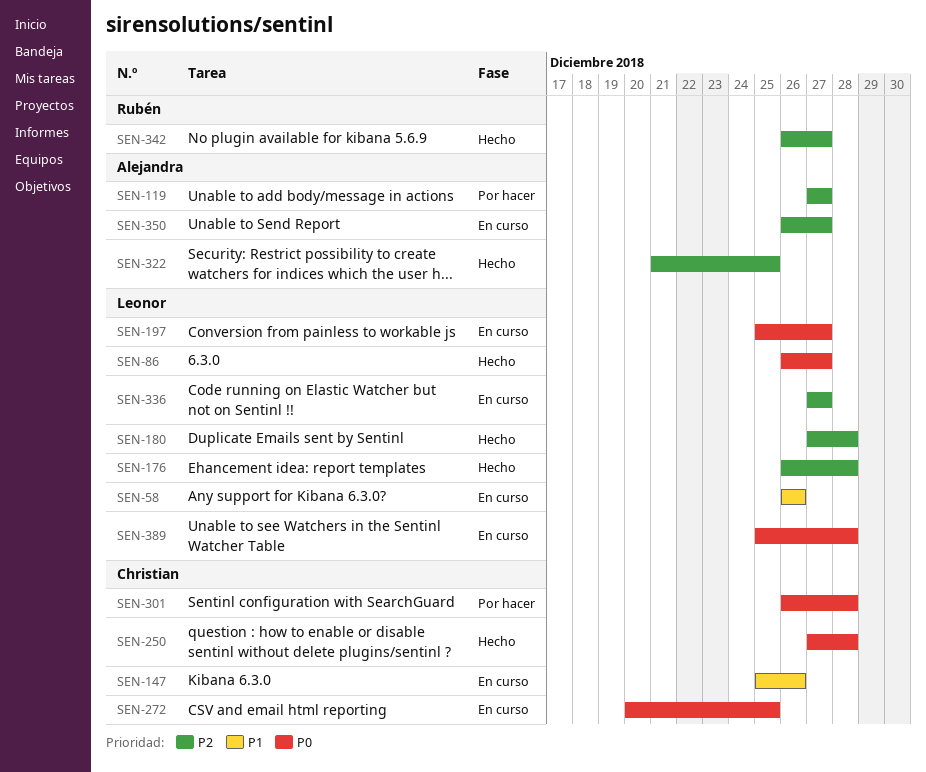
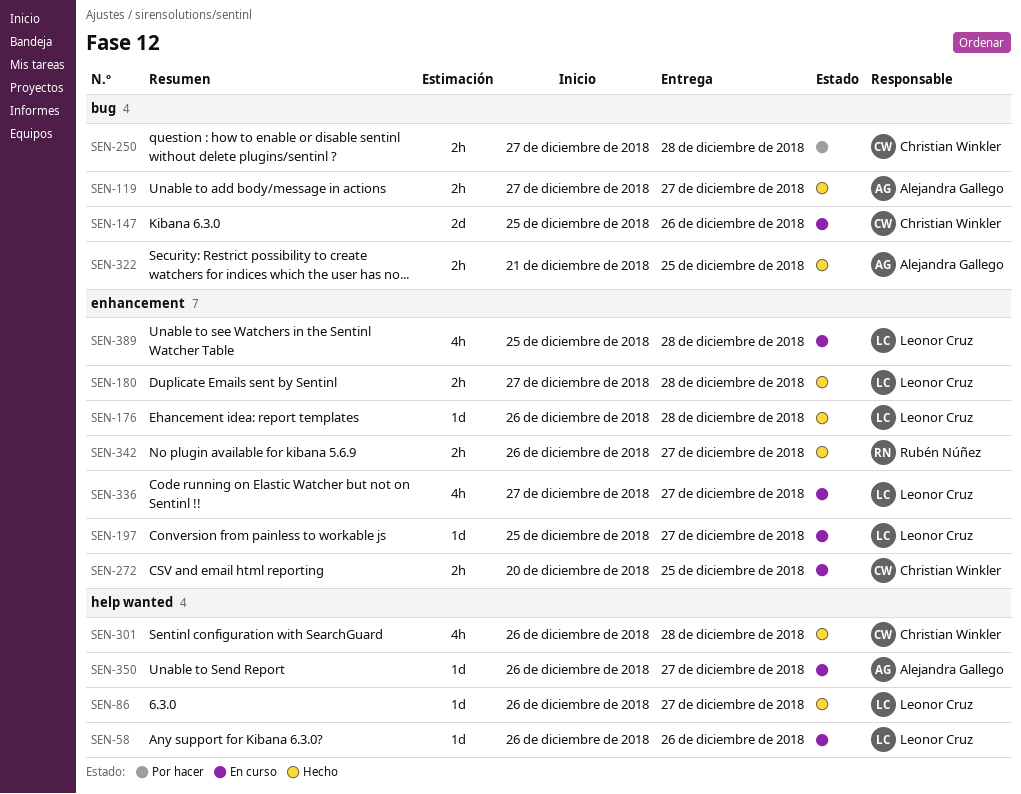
SEN-119, status: Por hacer -> Hecho
SEN-250, status: Hecho -> Por hacer
SEN-301, status: Por hacer -> Hecho

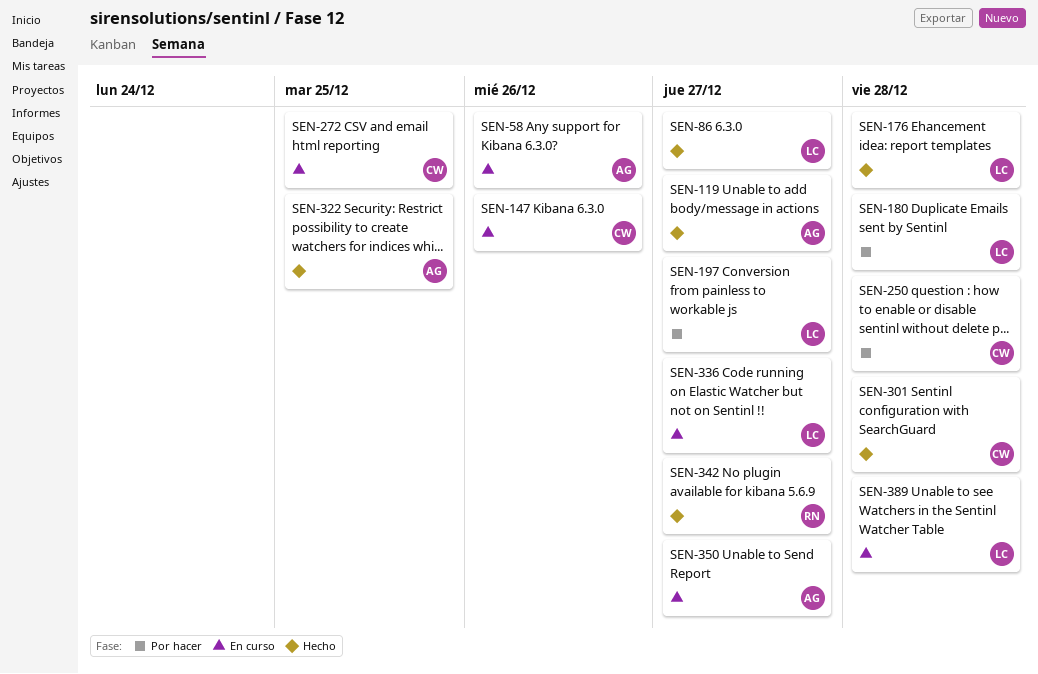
SEN-58, owner: Leonor Cruz -> Alejandra Gallego
SEN-180, status: Hecho -> Por hacer
SEN-197, status: En curso -> Por hacer

